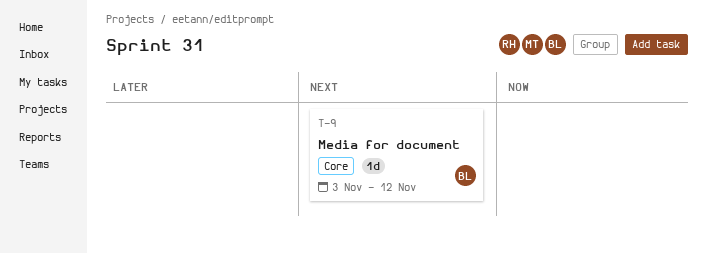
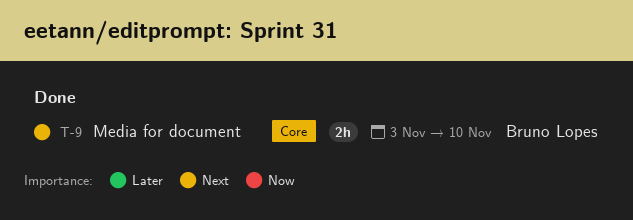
T-9, estimate: 1d -> 2h
T-9, due: Nov 12 -> Nov 10

